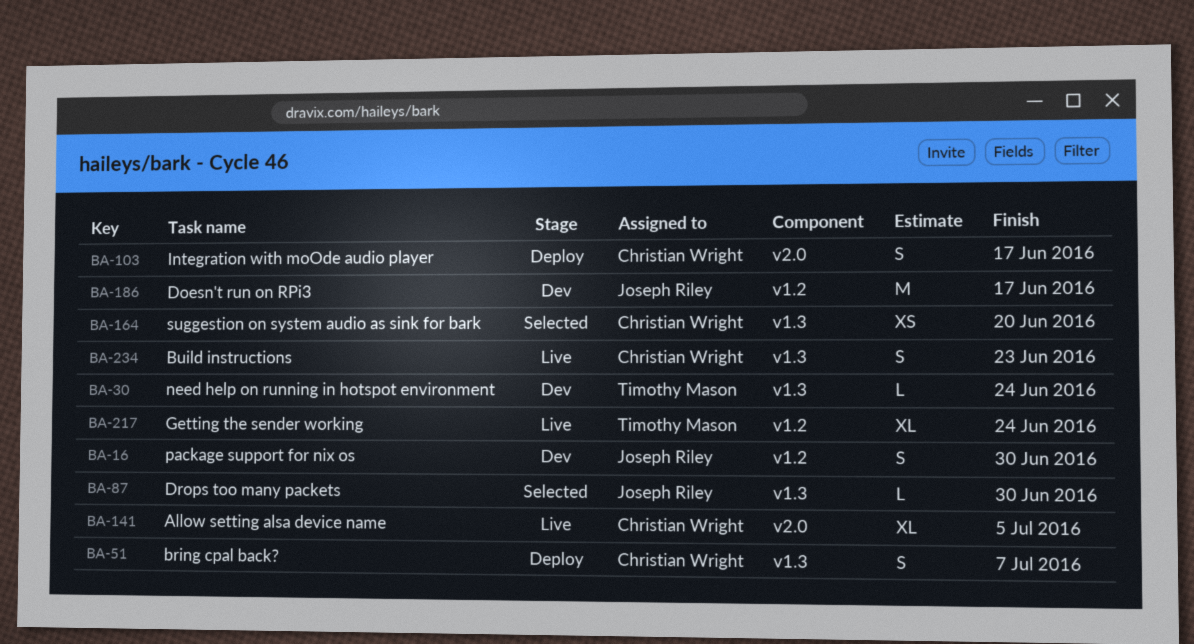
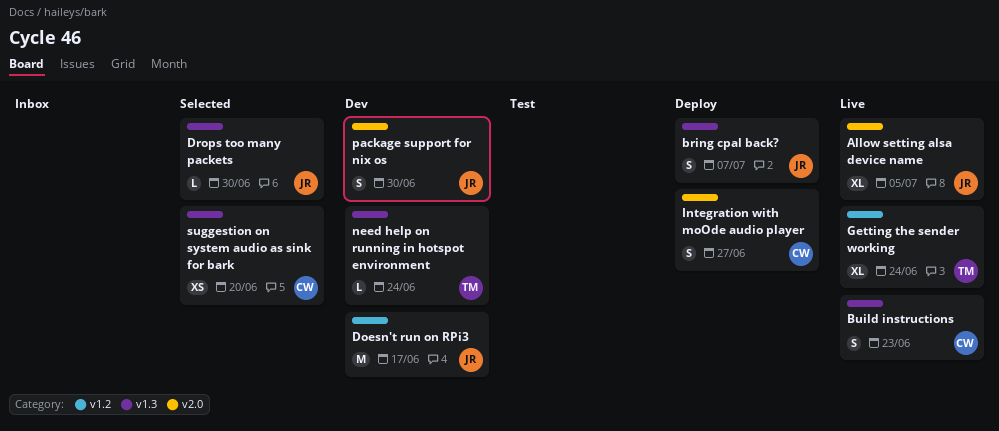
Allow setting alsa device name, owner: Christian Wright -> Joseph Riley
bring cpal back?, owner: Christian Wright -> Joseph Riley
Integration with moOde audio player, due: Jun 17 -> Jun 27
package support for nix os, label: v1.2 -> v2.0

